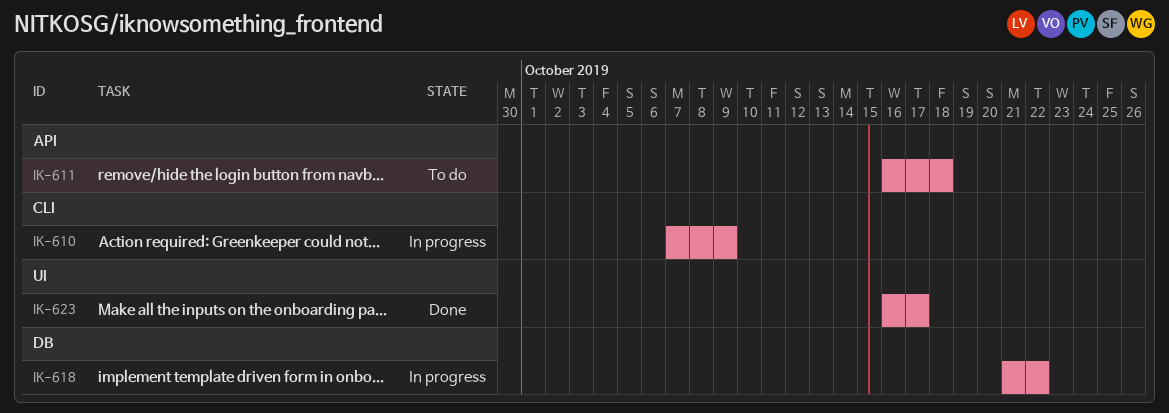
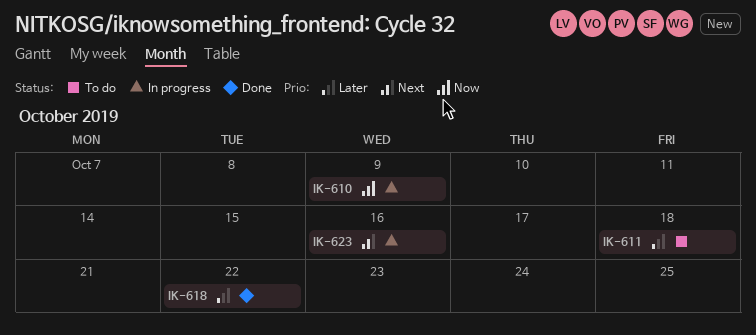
IK-618, status: In progress -> Done
IK-623, status: Done -> In progress
IK-623, due: Oct 17 -> Oct 16

